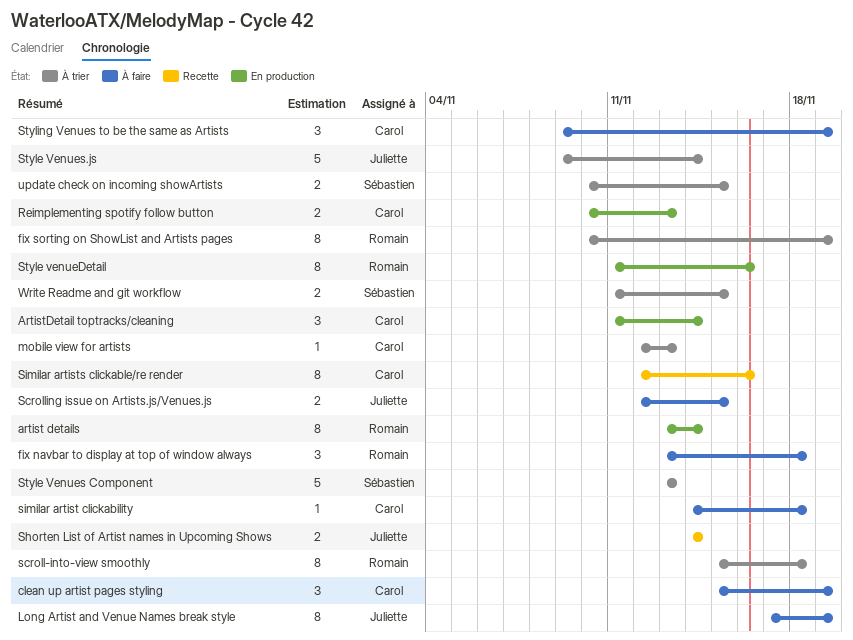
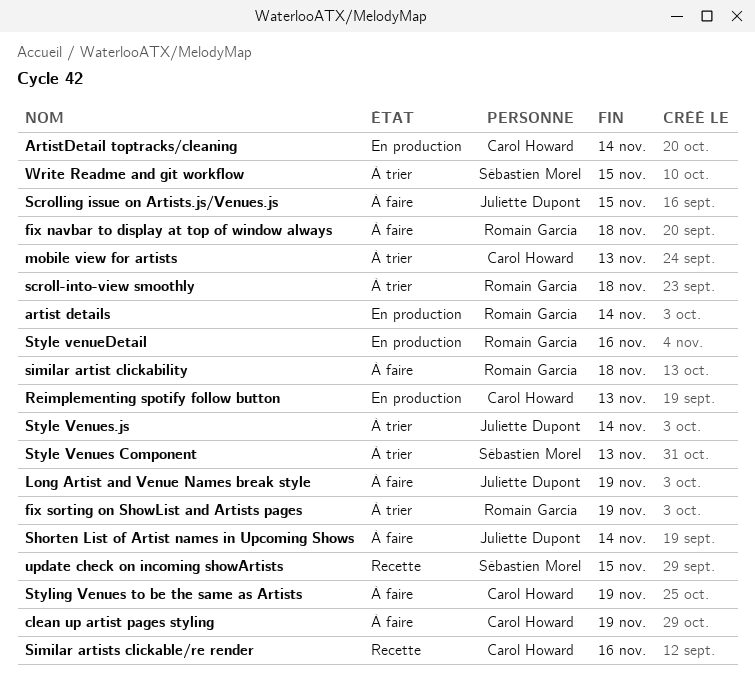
Shorten List of Artist names in Upcoming Shows, status: Recette -> À faire
similar artist clickability, owner: Carol Howard -> Romain Garcia
update check on incoming showArtists, status: À trier -> Recette

